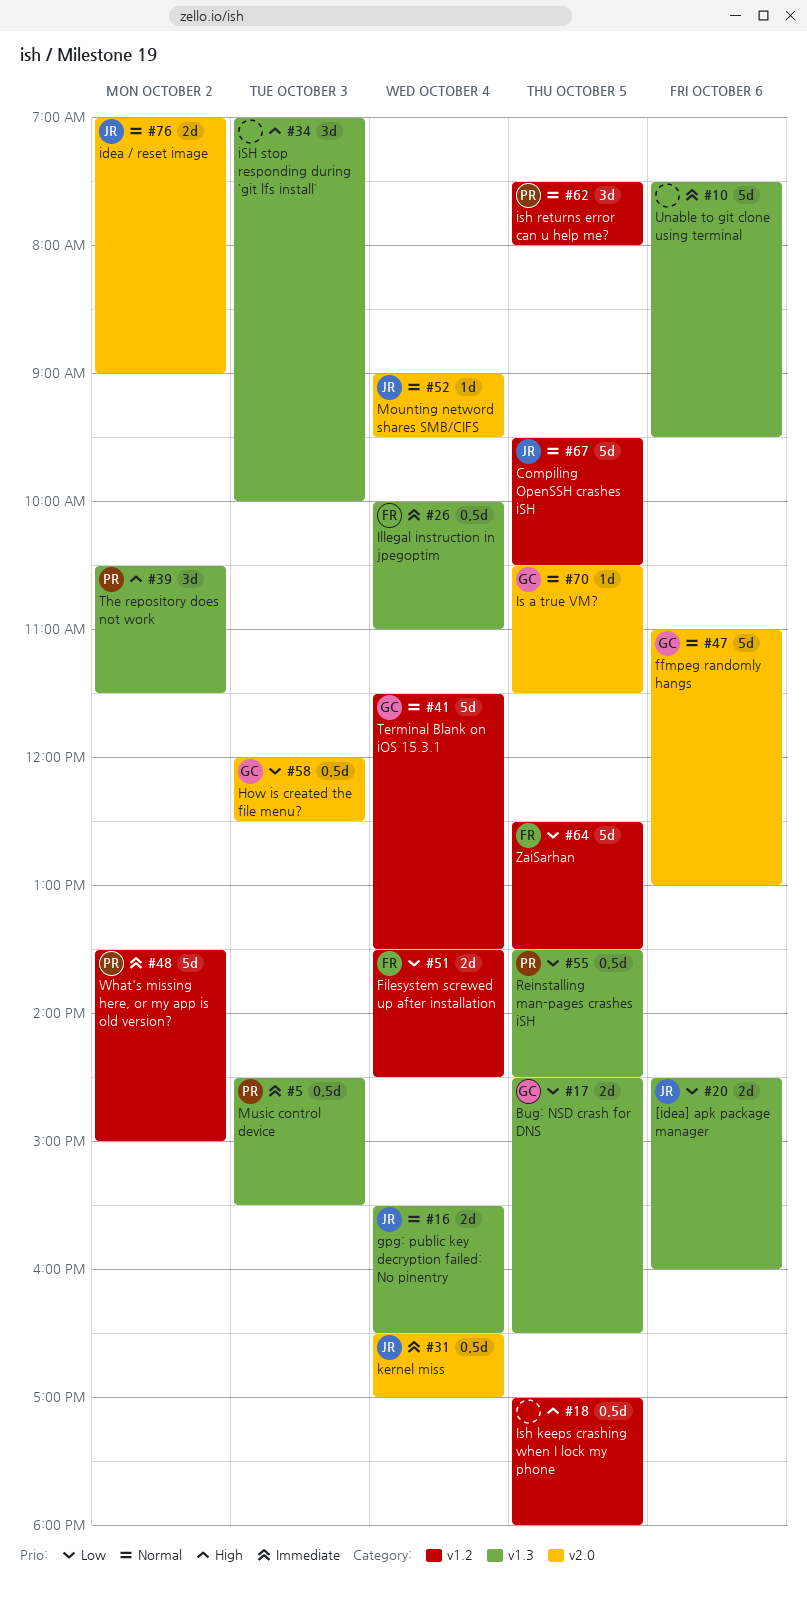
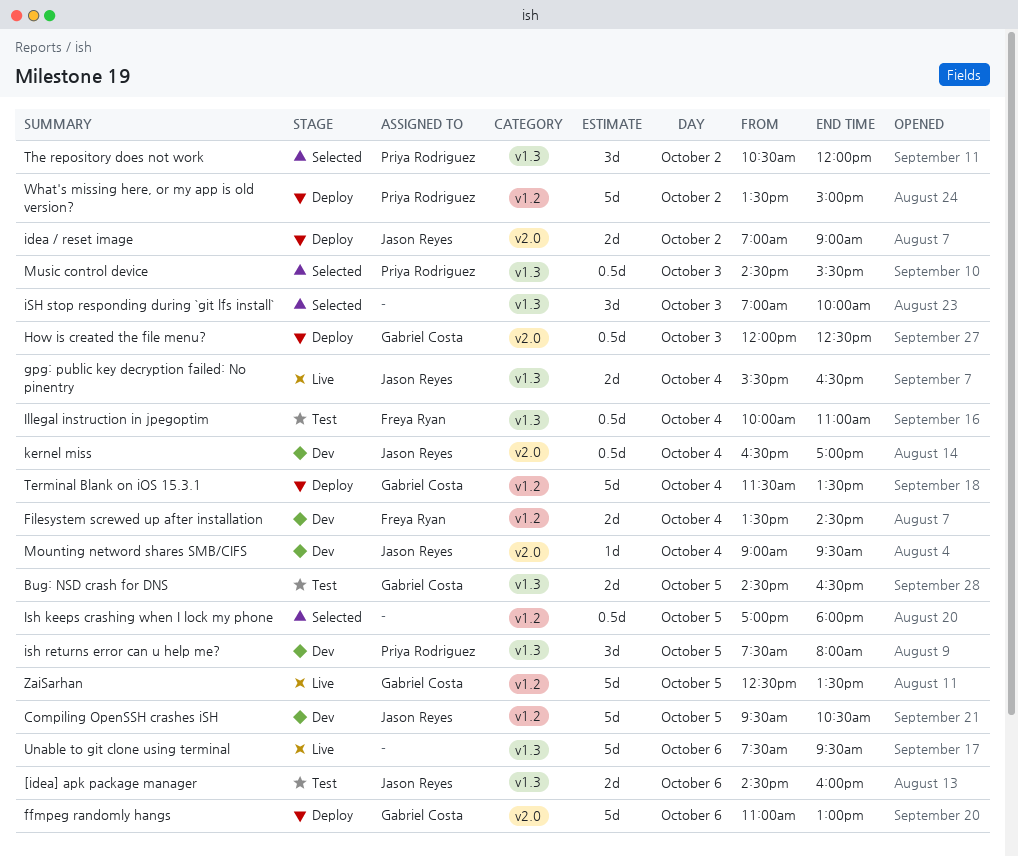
Is a true VM?: present -> none
ish returns error can u help me?, label: v1.2 -> v1.3
Reinstalling man-pages crashes iSH: present -> none
The repository does not work, ends: 11:30 -> 12:00
ZaiSarhan, owner: Freya Ryan -> Gabriel Costa

